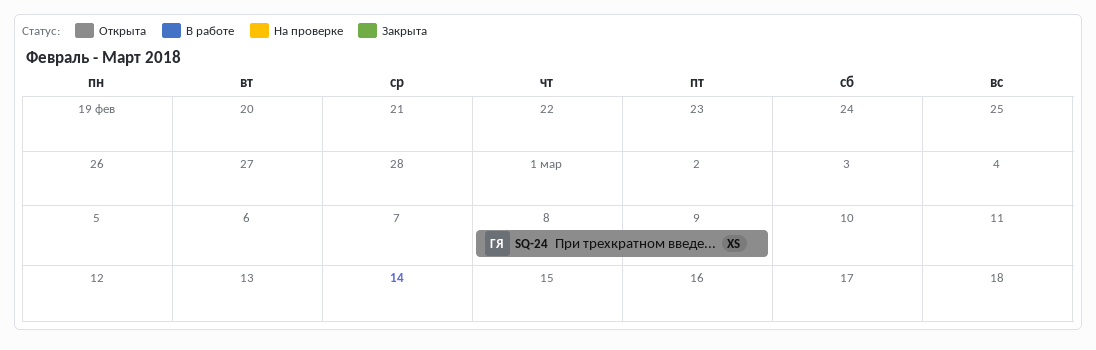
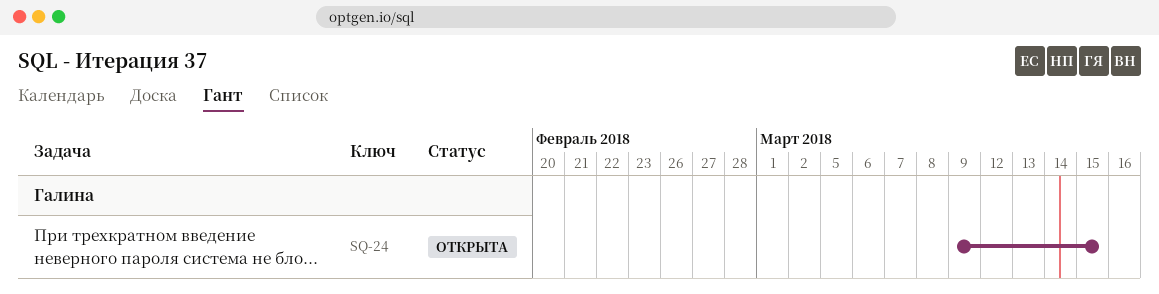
SQ-24, start: Mar 8 -> Mar 9
SQ-24, due: Mar 9 -> Mar 15

